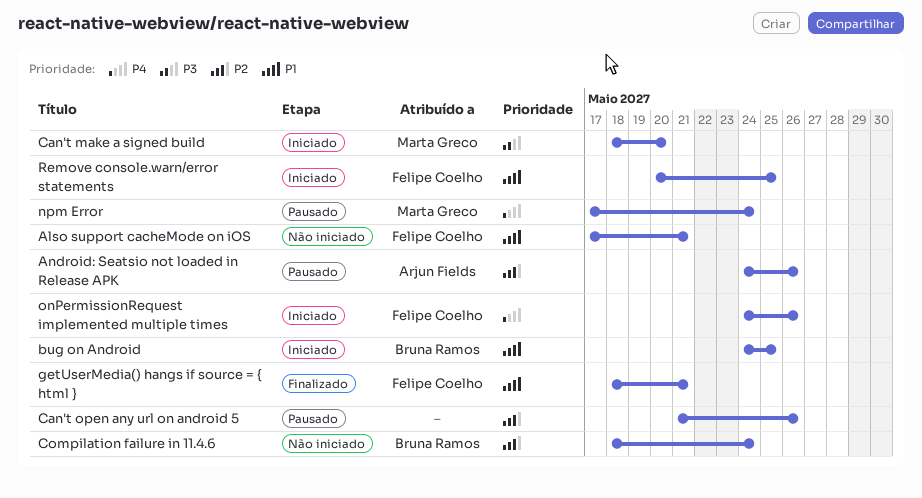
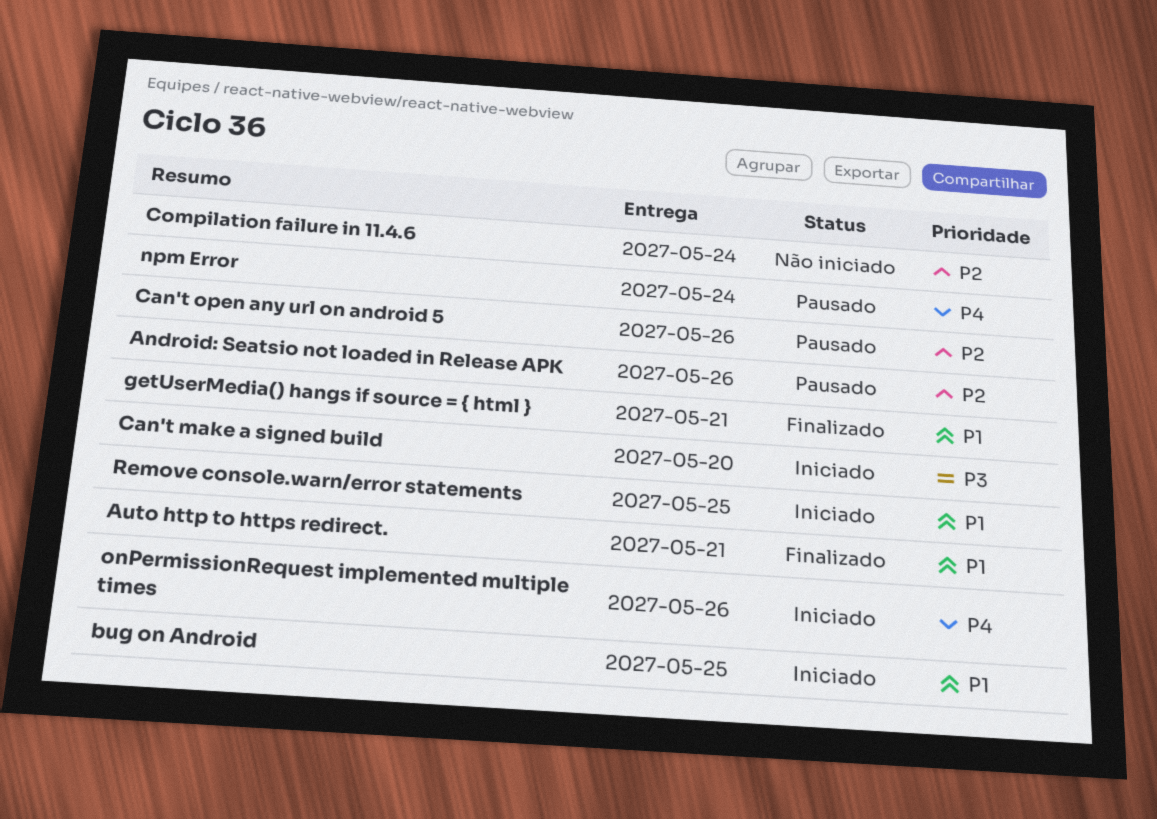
Also support cacheMode on iOS: present -> none
Auto http to https redirect.: none -> present

